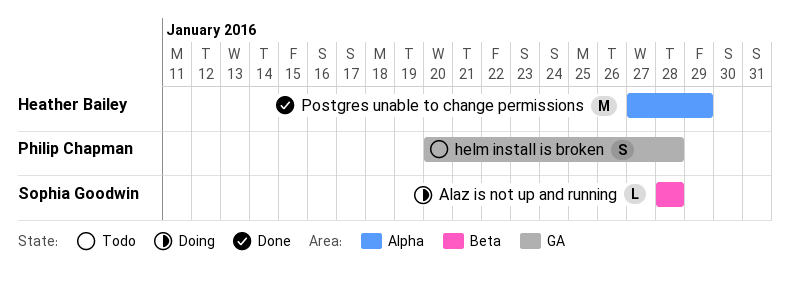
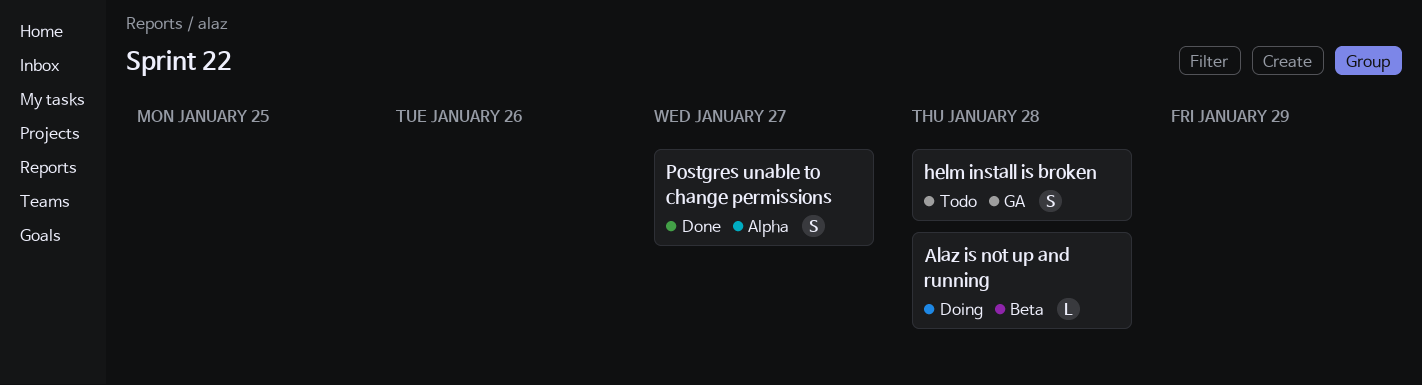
Postgres unable to change permissions, estimate: M -> S
Postgres unable to change permissions, due: Jan 29 -> Jan 27

